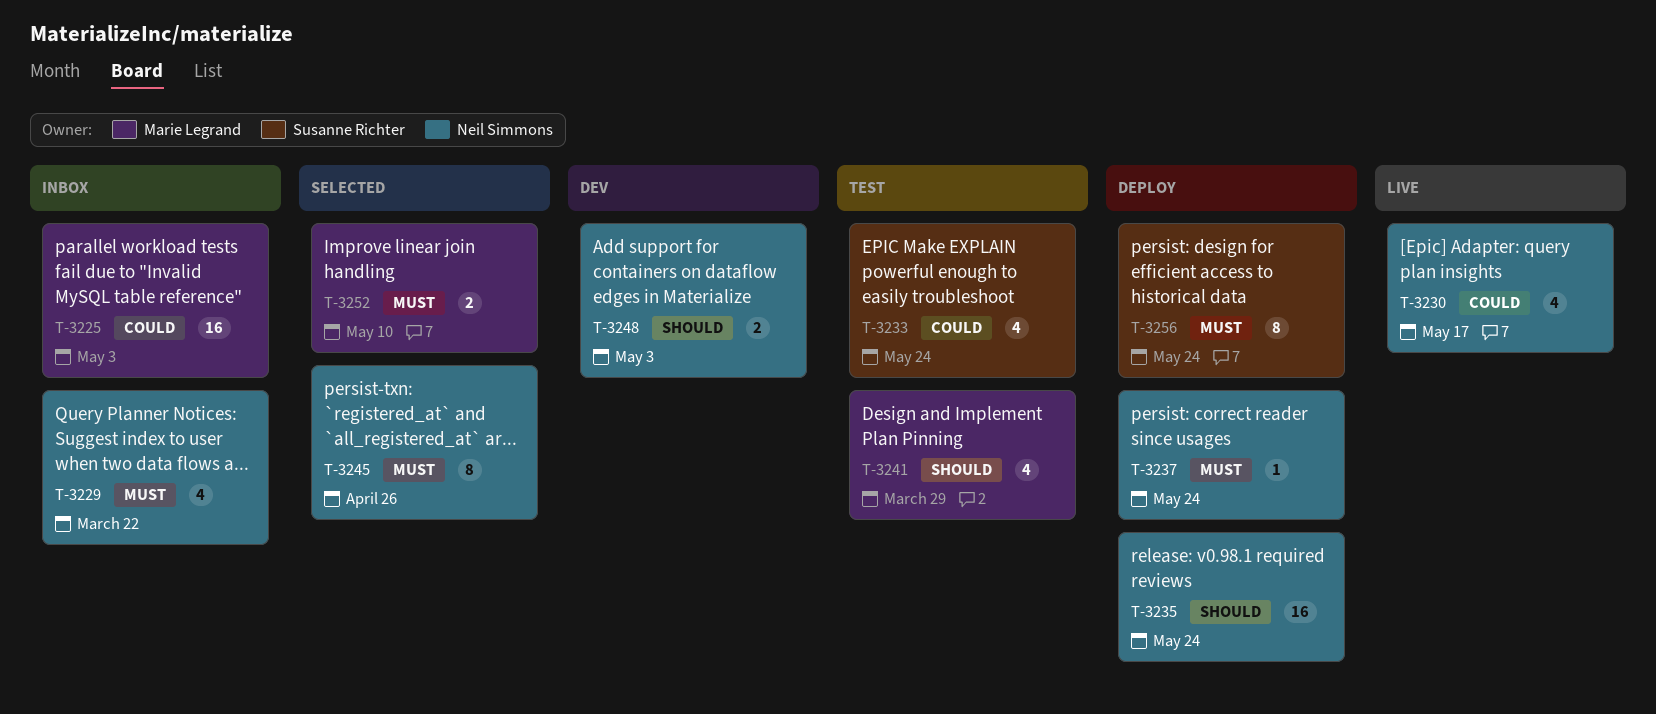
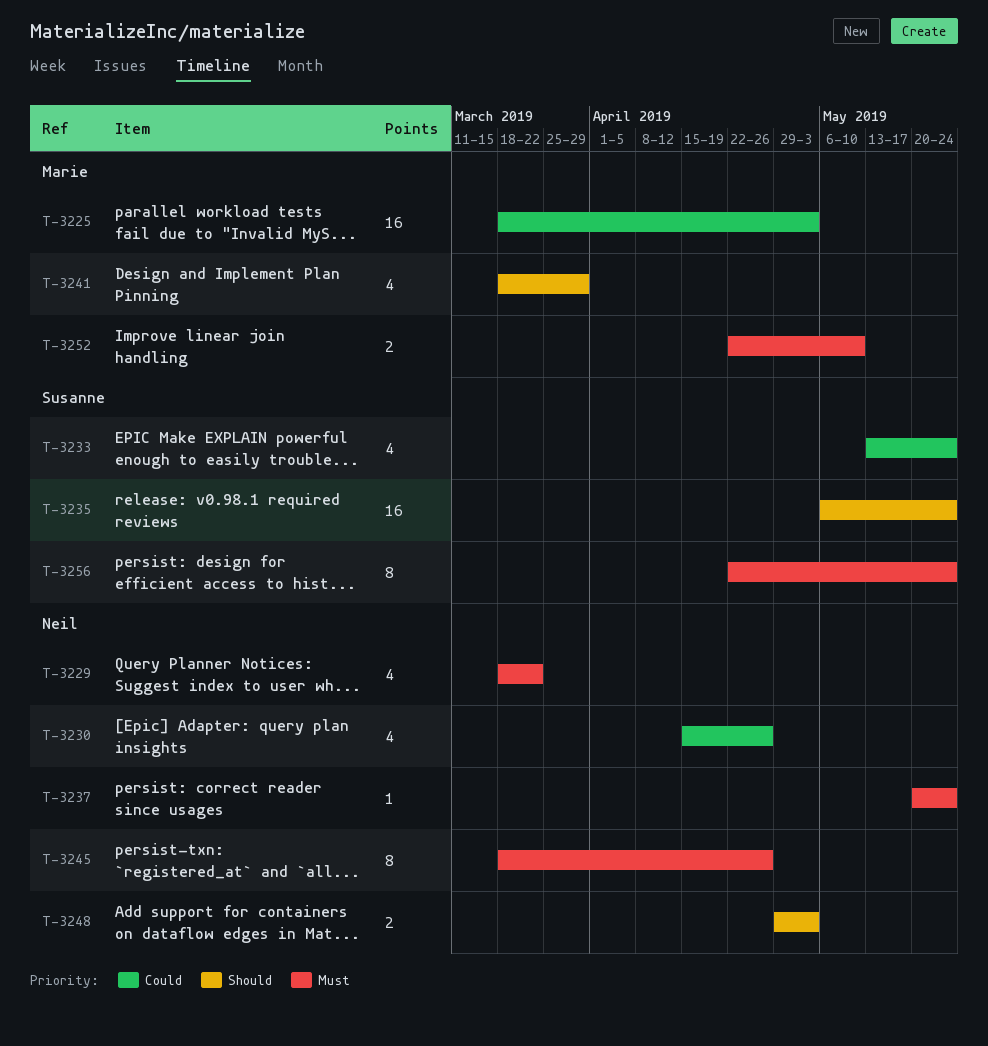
T-3230, due: May 17 -> Apr 26
T-3235, owner: Neil Simmons -> Susanne Richter

